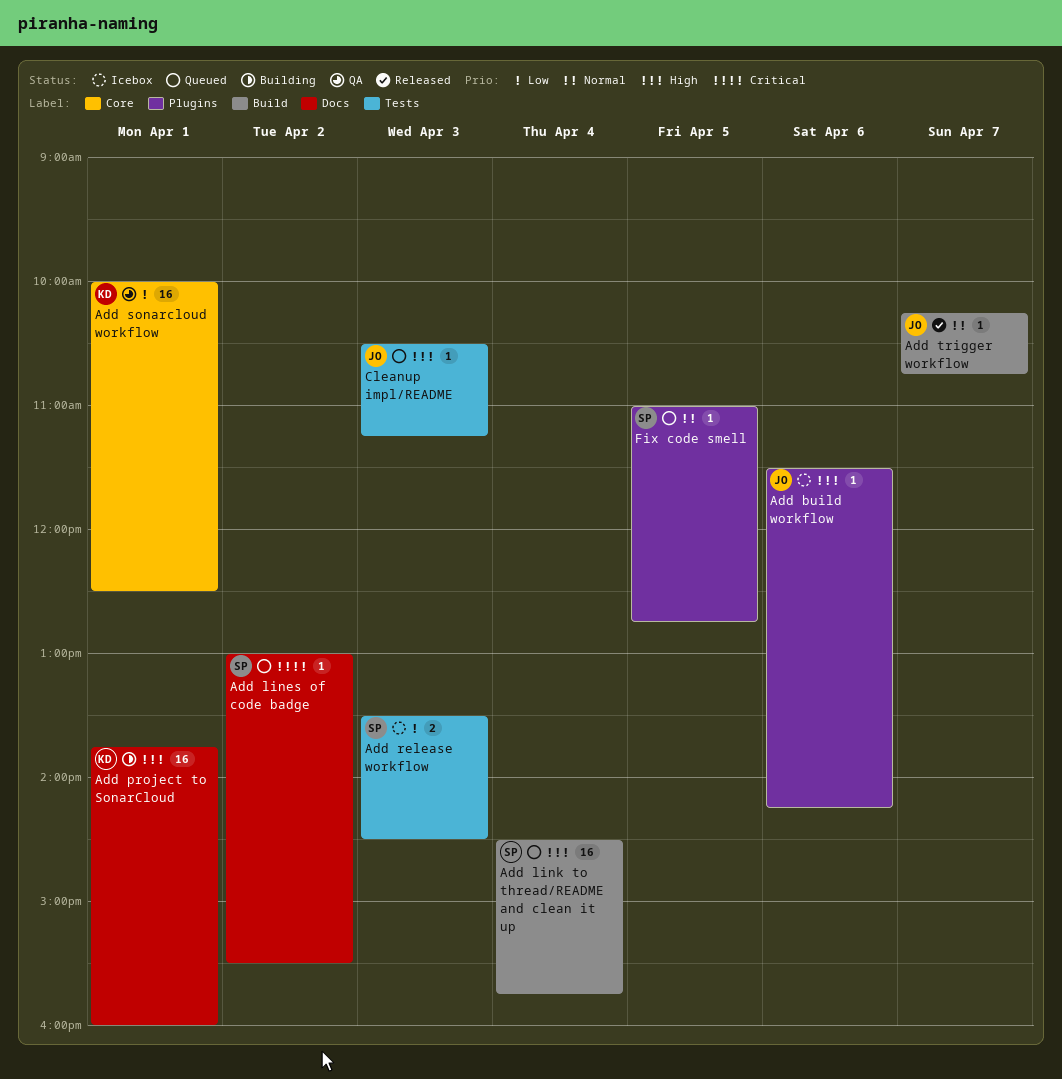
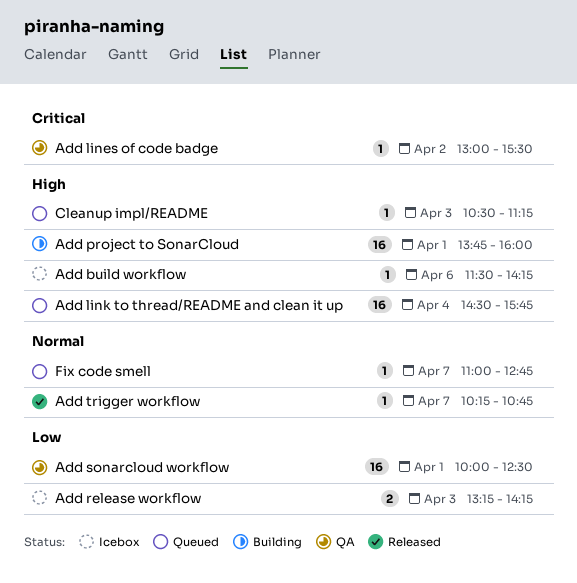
Add lines of code badge, status: Queued -> QA
Add release workflow, begins: 13:30 -> 13:15
Add release workflow, ends: 14:30 -> 14:15
Fix code smell, day: Apr 5 -> Apr 7

